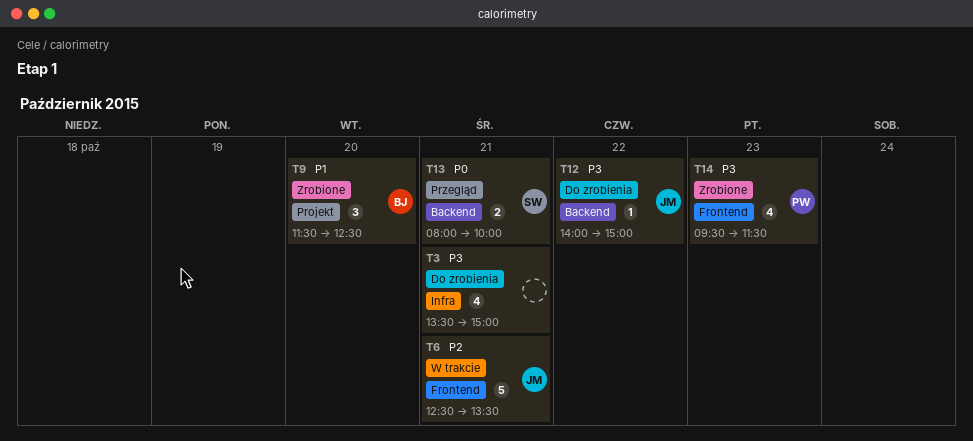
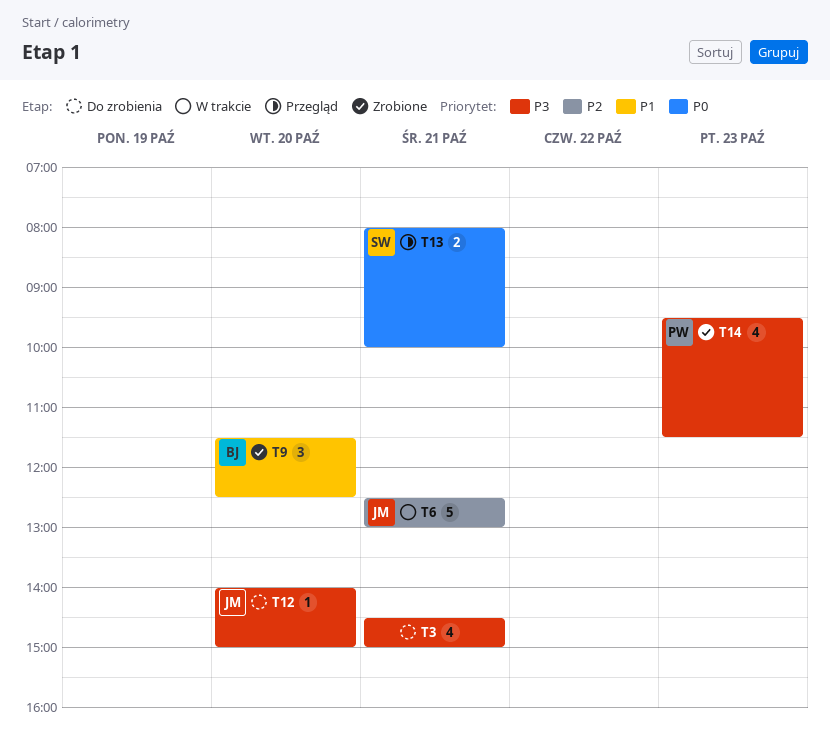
T3, begins: 13:30 -> 14:30
T6, ends: 13:30 -> 13:00
T12, day: Oct 22 -> Oct 20

